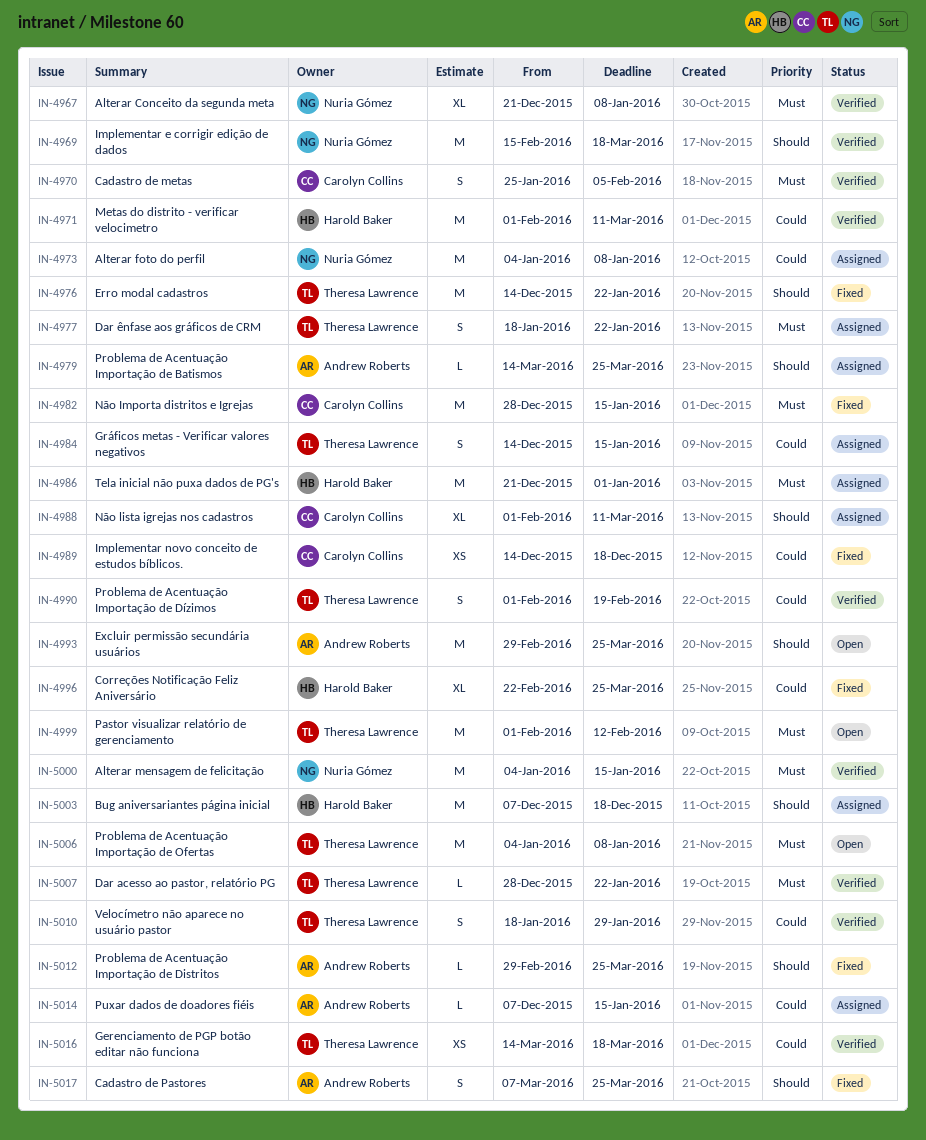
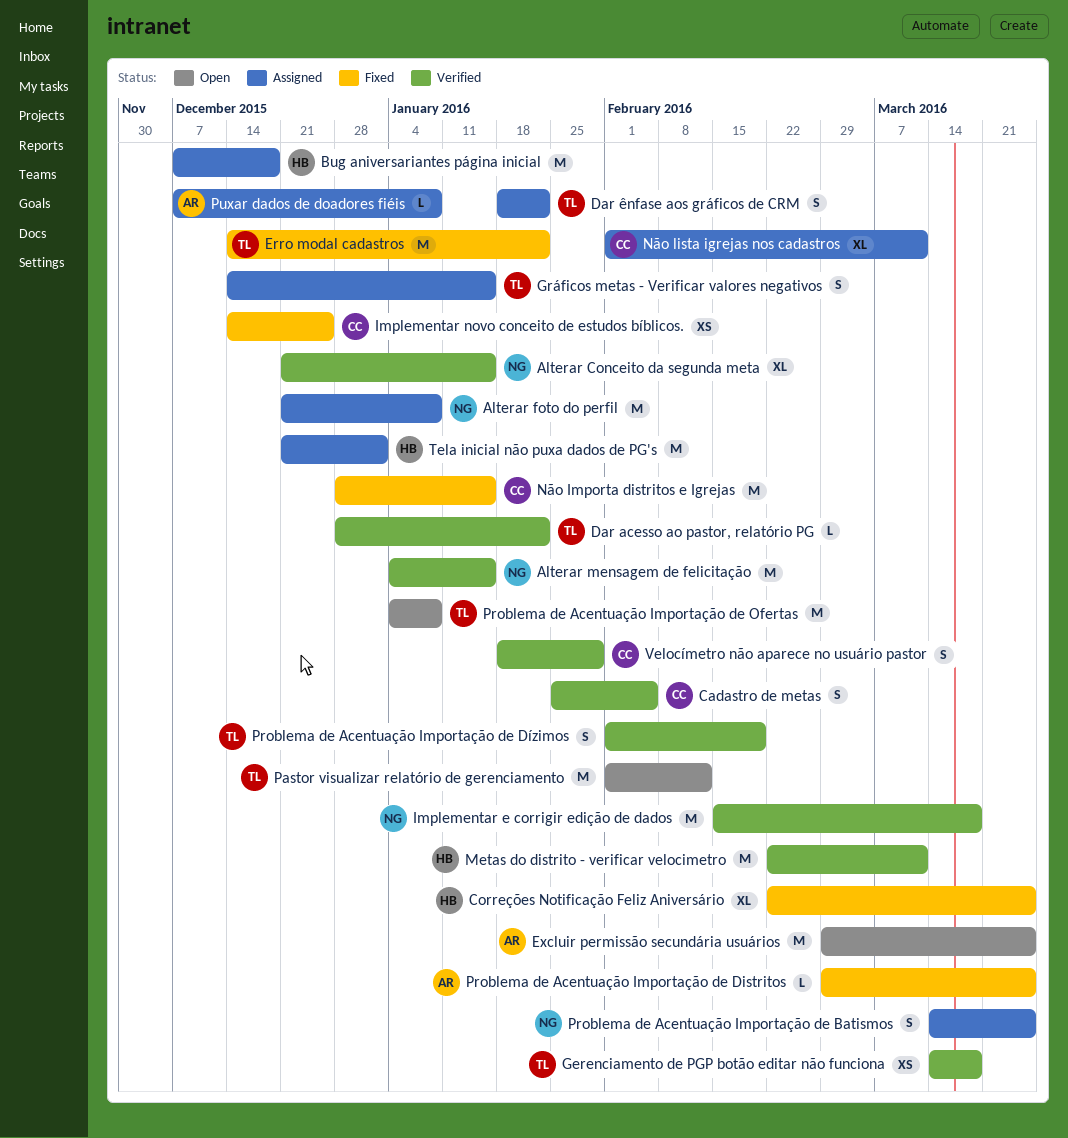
Alterar Conceito da segunda meta, due: Jan 8 -> Jan 15
Alterar foto do perfil, start: Jan 4 -> Dec 21
Cadastro de Pastores: present -> none
Implementar novo conceito de estudos bíblicos., due: Dec 18 -> Dec 25
Metas do distrito - verificar velocimetro, start: Feb 1 -> Feb 22
Problema de Acentuação Importação de Batismos, owner: Andrew Roberts -> Nuria Gómez
Problema de Acentuação Importação de Batismos, estimate: L -> S
Puxar dados de doadores fiéis, due: Jan 15 -> Jan 8
Velocímetro não aparece no usuário pastor, owner: Theresa Lawrence -> Carolyn Collins

